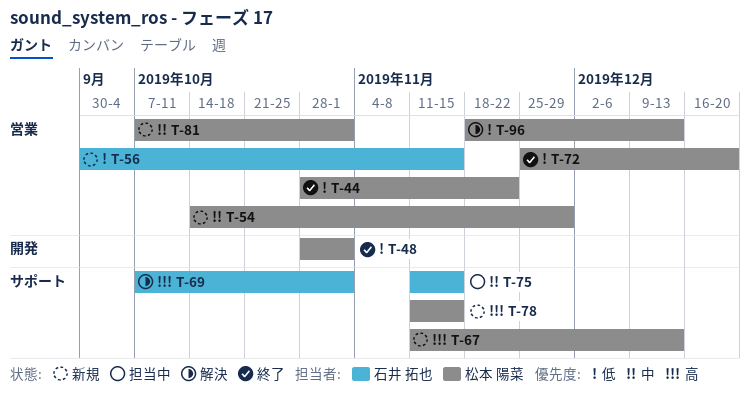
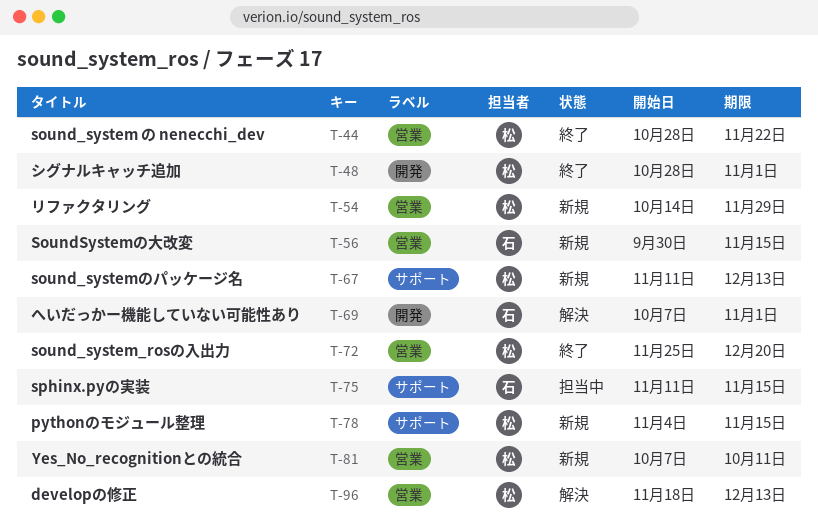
T-69, label: サポート -> 開発
T-78, start: Nov 11 -> Nov 4
T-81, due: Nov 1 -> Oct 11

